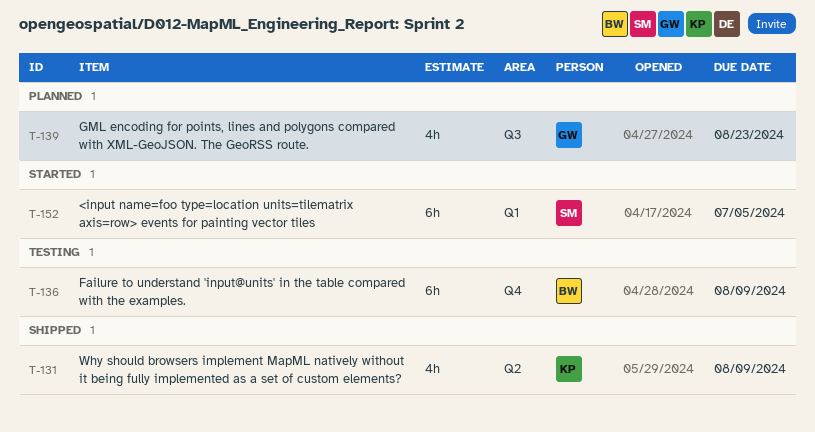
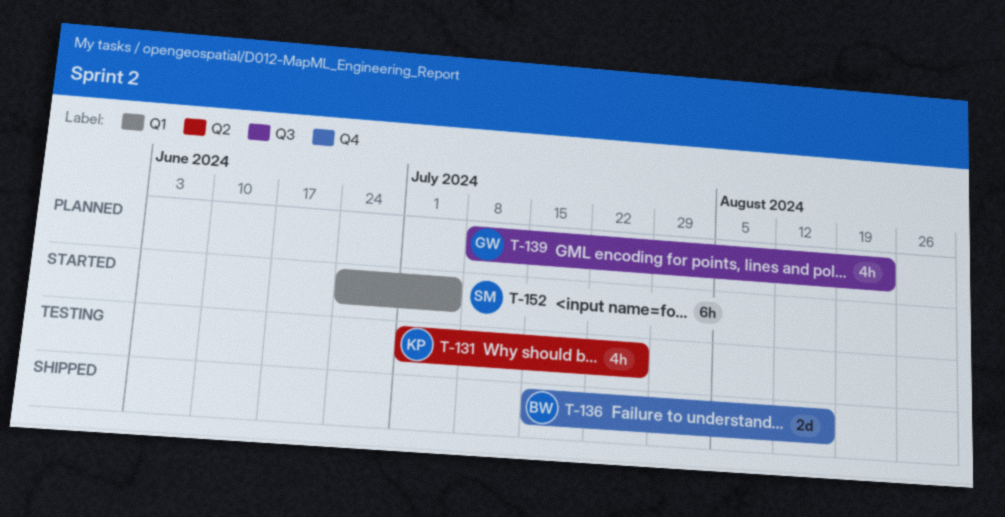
T-131, status: Shipped -> Testing
T-131, due: Aug 9 -> Jul 26
T-136, status: Testing -> Shipped
T-136, estimate: 6h -> 2d
T-136, due: Aug 9 -> Aug 16

